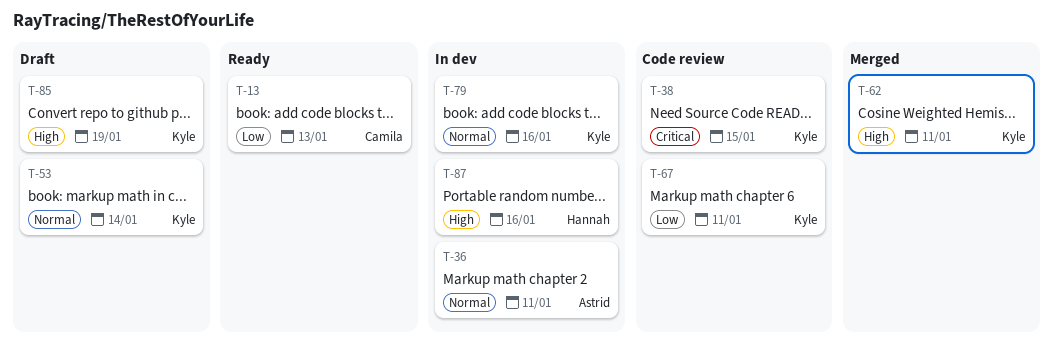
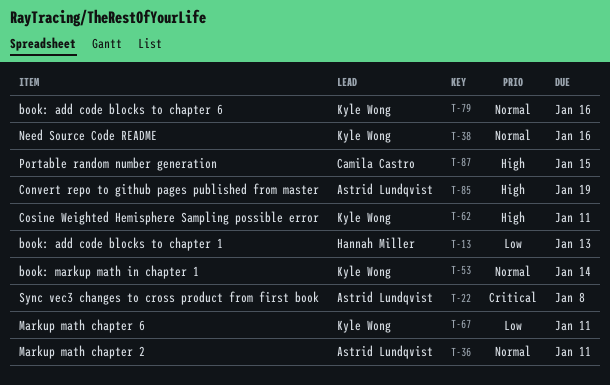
T-13, owner: Camila Castro -> Hannah Miller
T-22: none -> present
T-38, priority: Critical -> Normal
T-38, due: Jan 15 -> Jan 16
T-85, owner: Kyle Wong -> Astrid Lundqvist
T-87, owner: Hannah Miller -> Camila Castro
T-87, due: Jan 16 -> Jan 15

